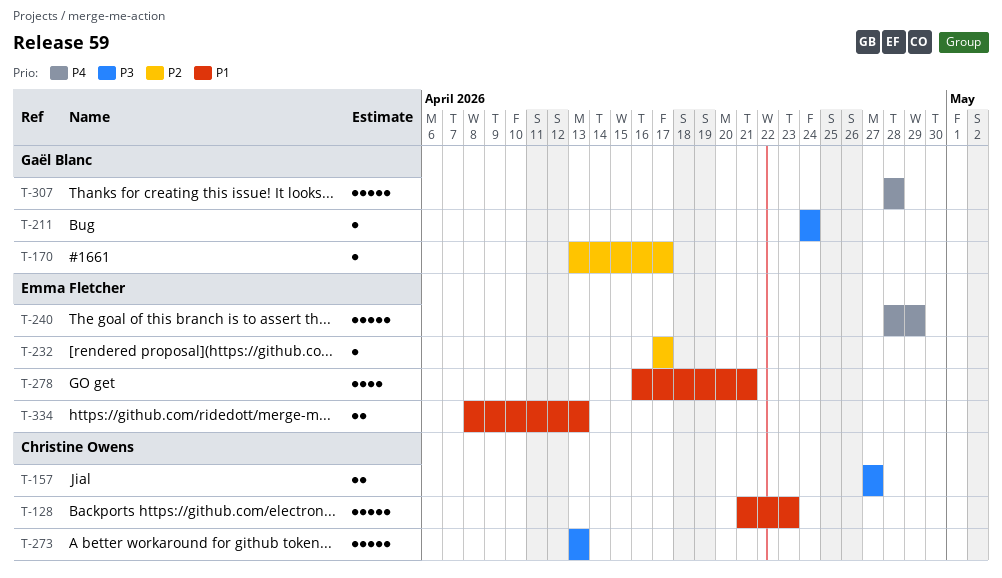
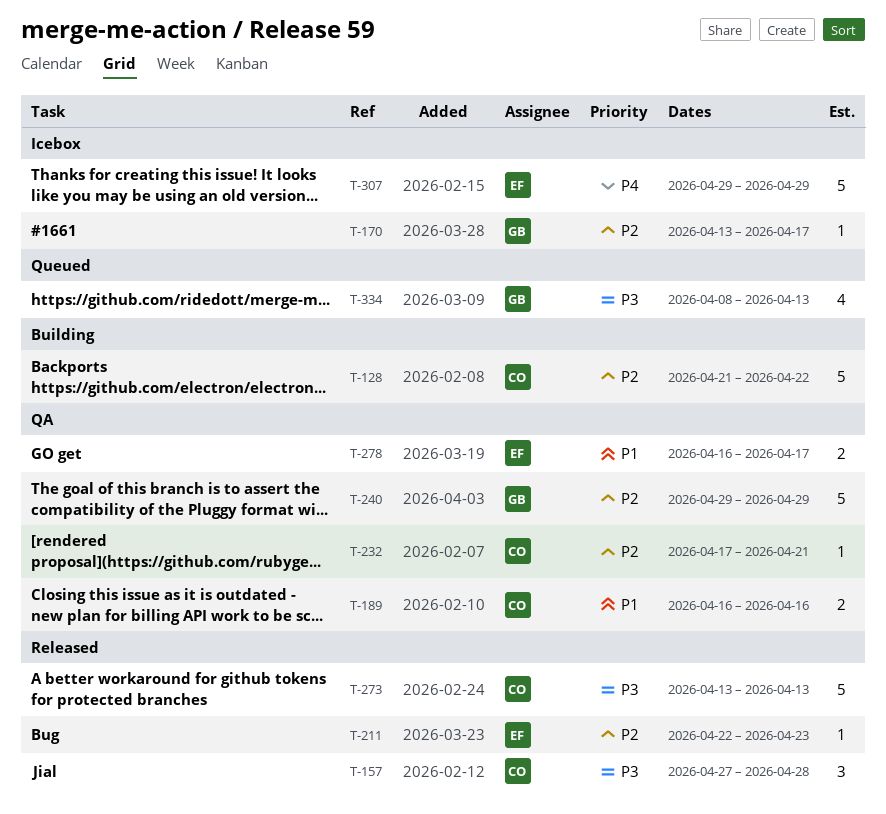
T-128, priority: P1 -> P2
T-128, due: Apr 23 -> Apr 22
T-157, estimate: 2 -> 3
T-157, due: Apr 27 -> Apr 28
T-189: none -> present
T-211, owner: Gaël Blanc -> Emma Fletcher
T-211, priority: P3 -> P2
T-211, start: Apr 24 -> Apr 22
T-211, due: Apr 24 -> Apr 23
T-232, owner: Emma Fletcher -> Christine Owens
T-232, due: Apr 17 -> Apr 21
T-240, owner: Emma Fletcher -> Gaël Blanc
T-240, priority: P4 -> P2
T-240, start: Apr 28 -> Apr 29
T-278, estimate: 4 -> 2
T-278, due: Apr 21 -> Apr 17
T-307, owner: Gaël Blanc -> Emma Fletcher
T-307, start: Apr 28 -> Apr 29
T-307, due: Apr 28 -> Apr 29
T-334, owner: Emma Fletcher -> Gaël Blanc
T-334, priority: P1 -> P3
T-334, estimate: 2 -> 4

